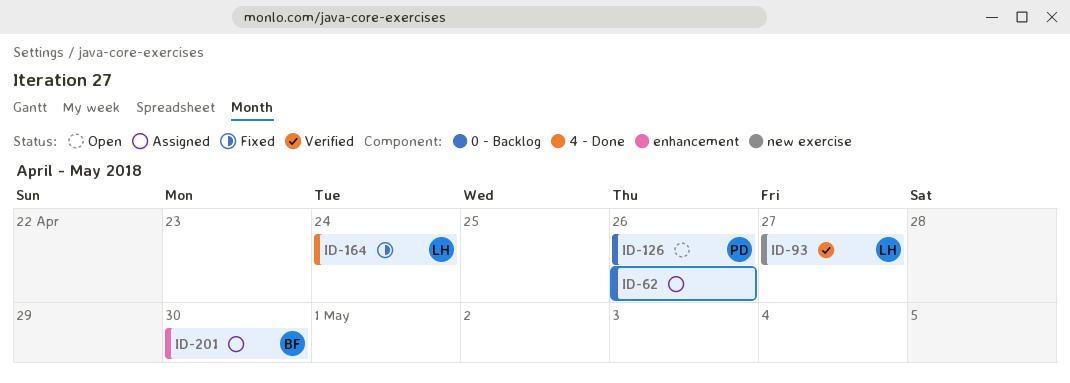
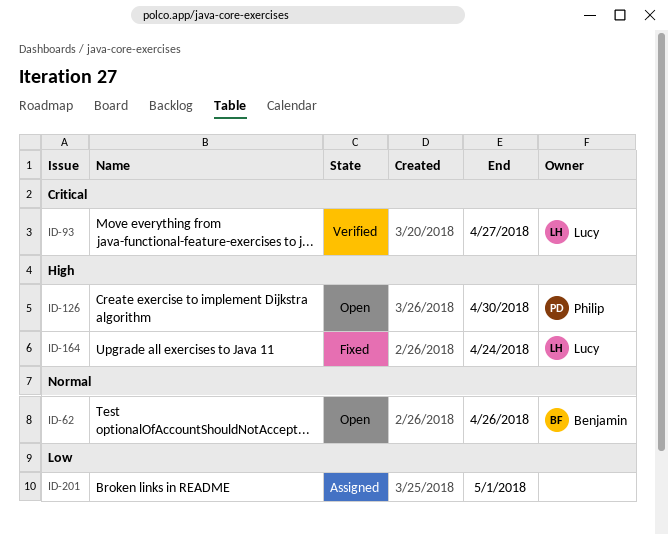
ID-62, status: Assigned -> Open
ID-62, owner: none -> Benjamin
ID-126, due: Apr 26 -> Apr 30
ID-201, owner: Benjamin -> none
ID-201, due: Apr 30 -> May 1

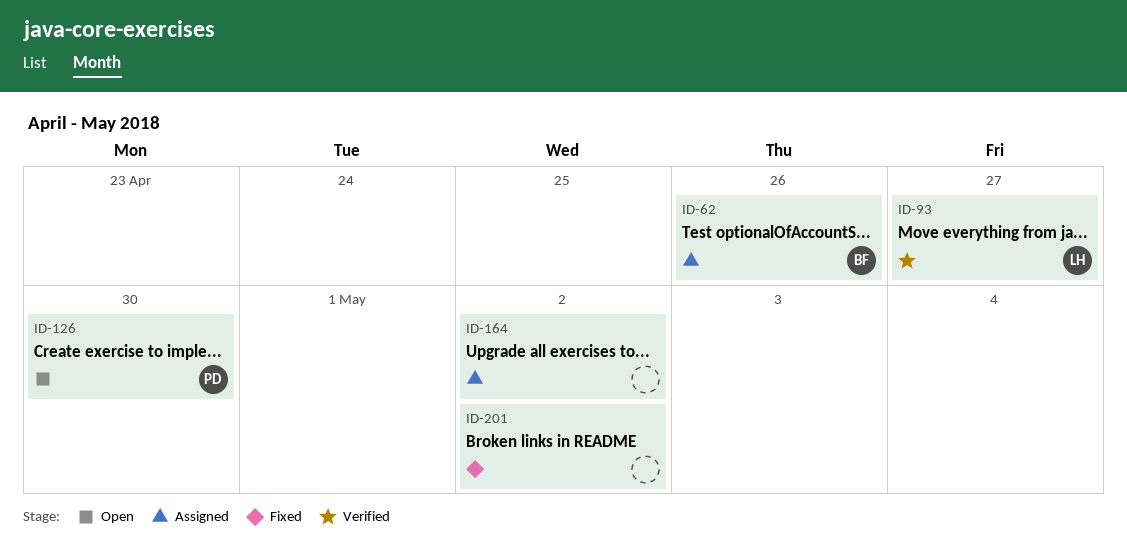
ID-62, status: Open -> Assigned
ID-164, status: Fixed -> Assigned
ID-164, owner: Lucy -> none
ID-164, due: Apr 24 -> May 2
ID-201, status: Assigned -> Fixed
ID-201, due: May 1 -> May 2

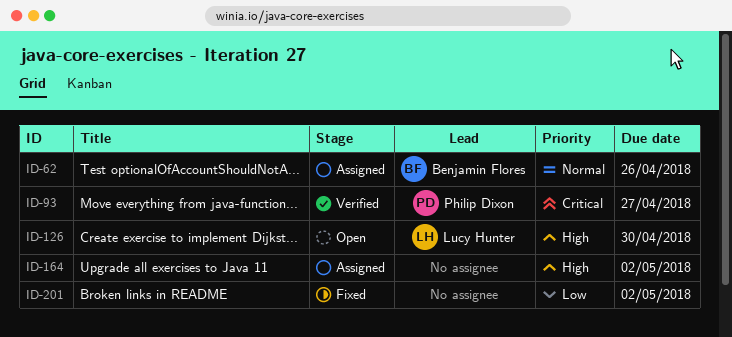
ID-93, owner: Lucy Hunter -> Philip Dixon
ID-126, owner: Philip Dixon -> Lucy Hunter

